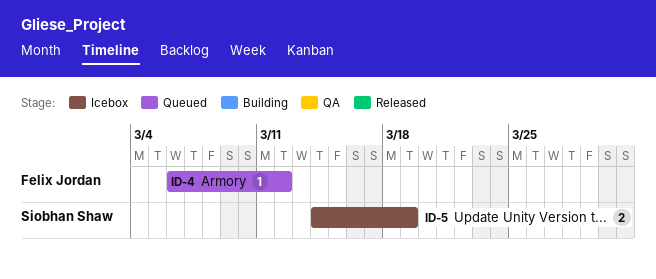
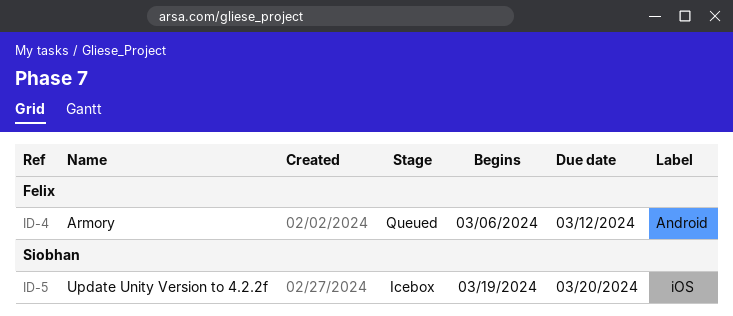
ID-5, start: Mar 14 -> Mar 19
ID-5, due: Mar 19 -> Mar 20

